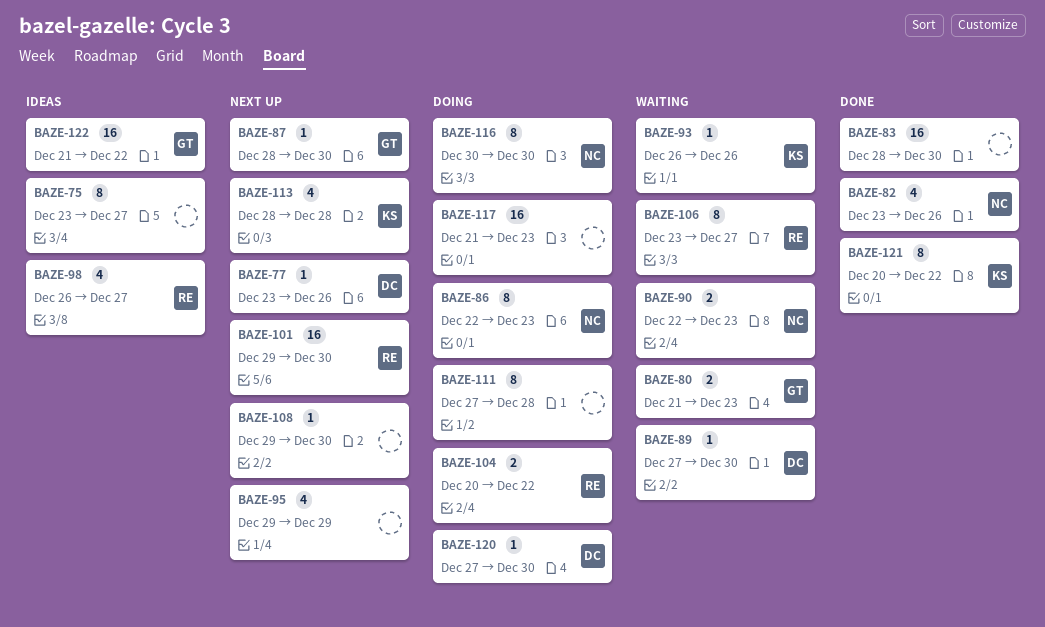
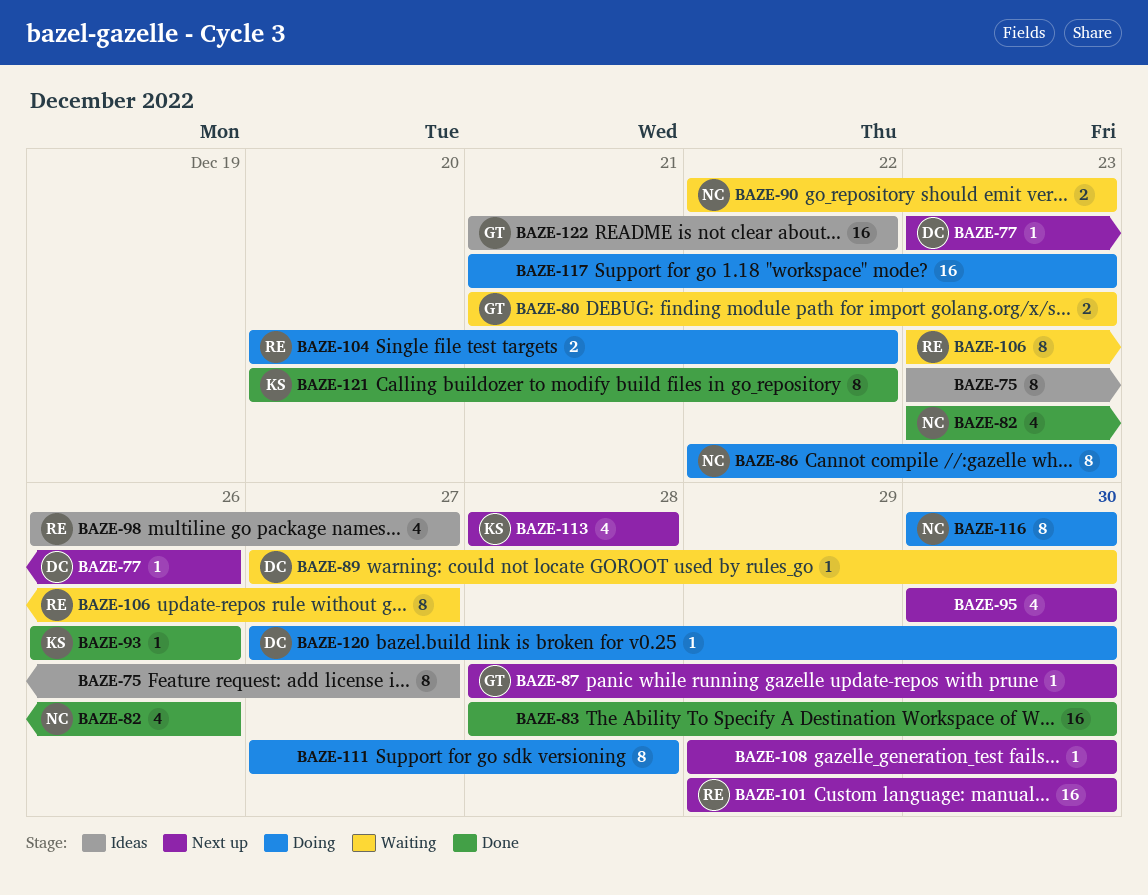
BAZE-93, status: Waiting -> Done
BAZE-95, start: Dec 29 -> Dec 30
BAZE-95, due: Dec 29 -> Dec 30

